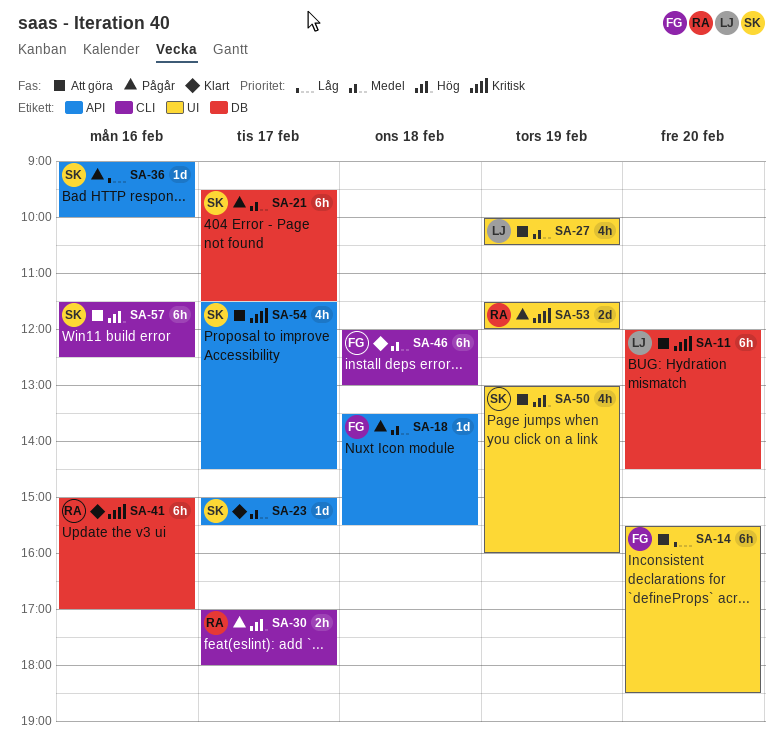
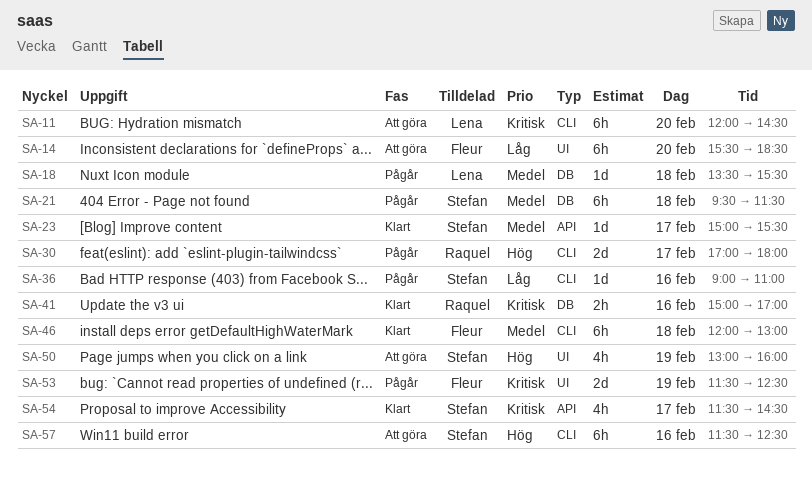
SA-11, label: DB -> CLI
SA-18, owner: Fleur -> Lena
SA-18, label: API -> DB
SA-21, day: Feb 17 -> Feb 18
SA-27: present -> none
SA-30, estimate: 2h -> 2d
SA-36, label: API -> CLI
SA-36, ends: 10:00 -> 11:00
SA-41, estimate: 6h -> 2h
SA-53, owner: Raquel -> Fleur
SA-53, ends: 12:00 -> 12:30
SA-54, status: Att göra -> Klart

